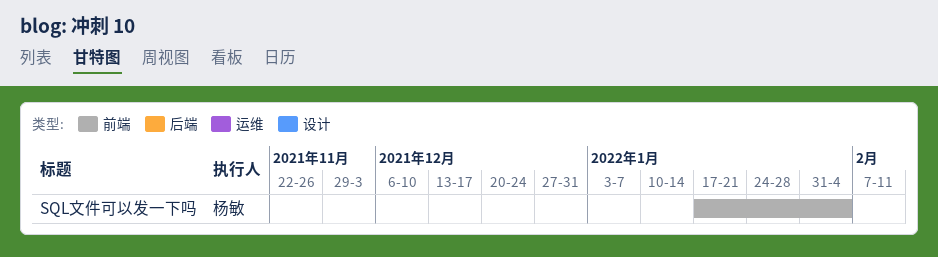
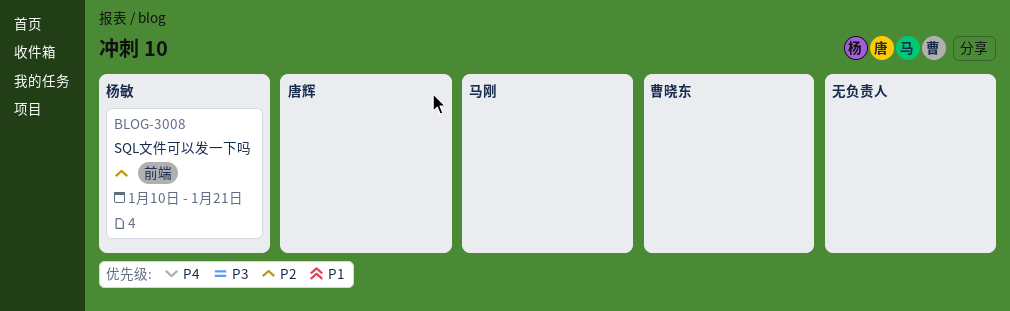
SQL文件可以发一下吗, start: Jan 17 -> Jan 10
SQL文件可以发一下吗, due: Feb 4 -> Jan 21

